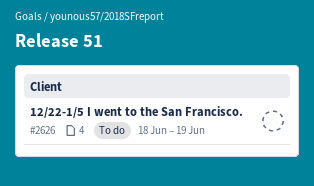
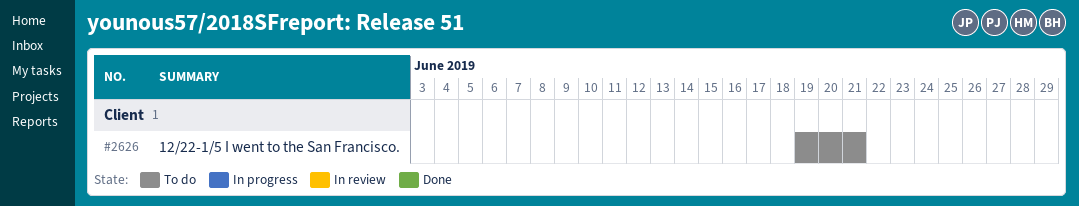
#2626, start: Jun 18 -> Jun 19
#2626, due: Jun 19 -> Jun 21

